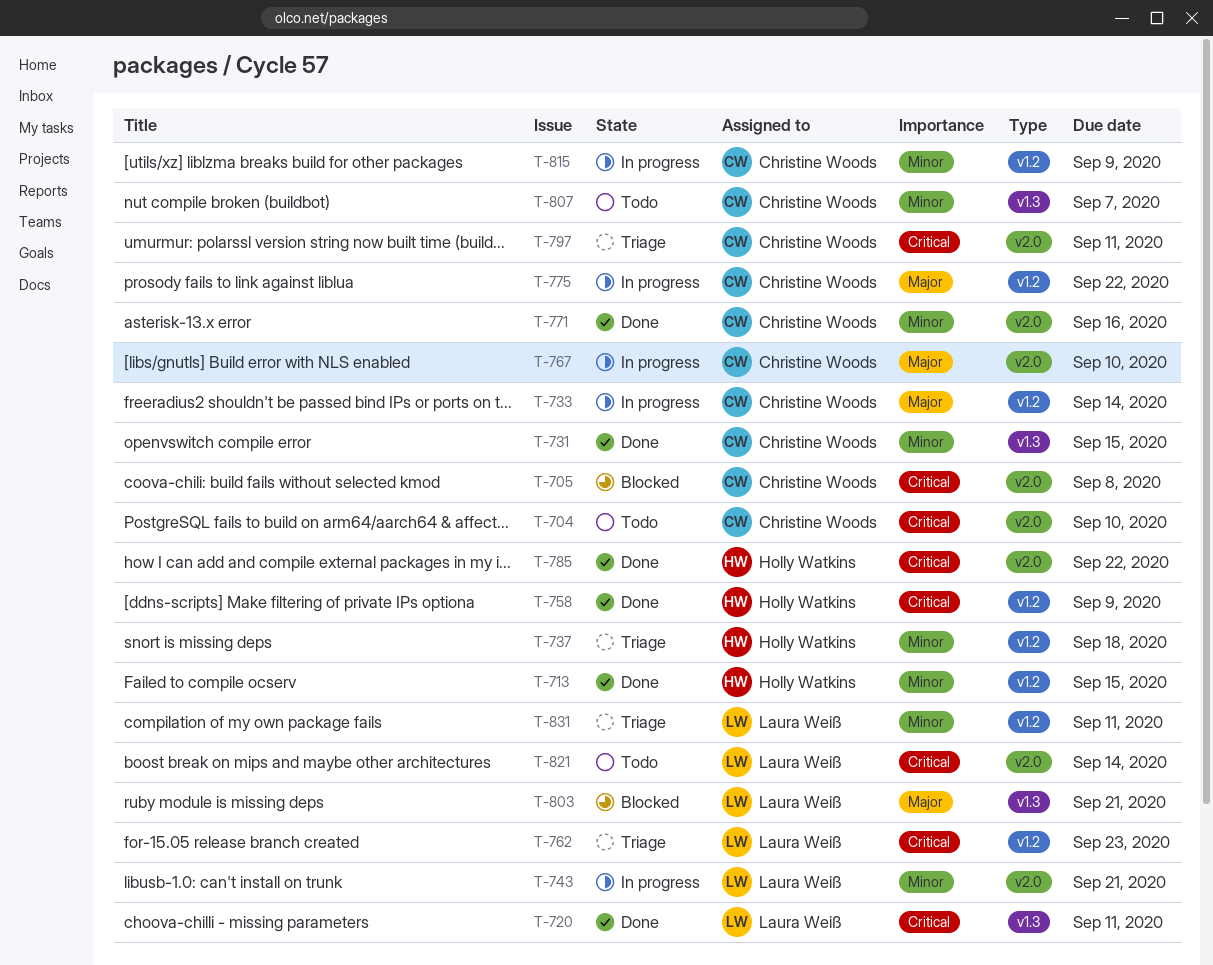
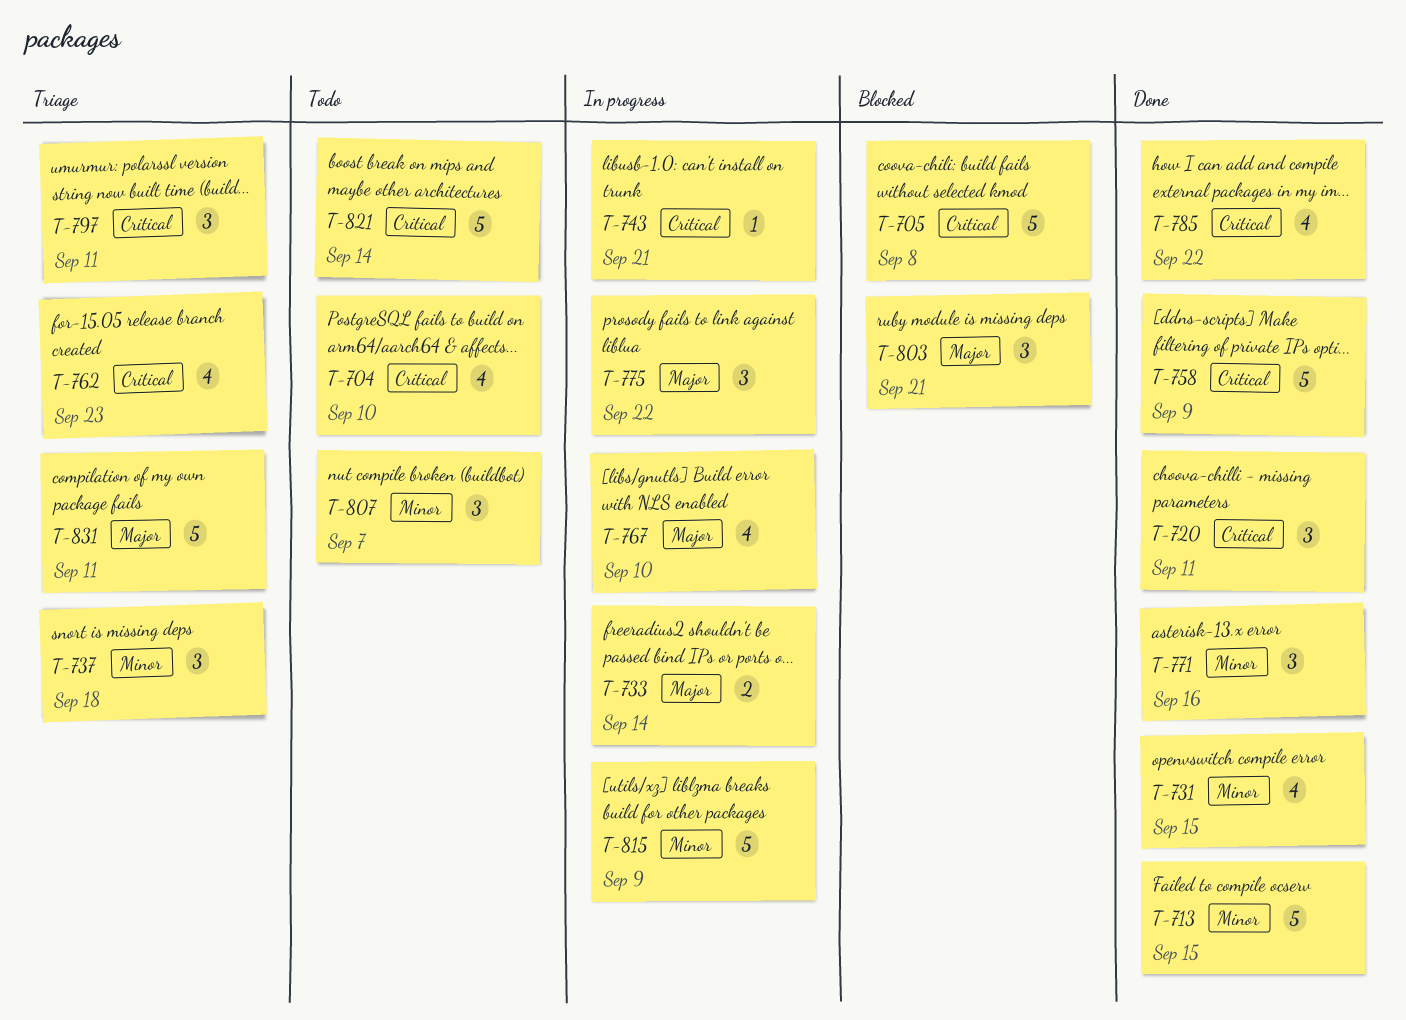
T-743, priority: Minor -> Critical
T-831, priority: Minor -> Major

